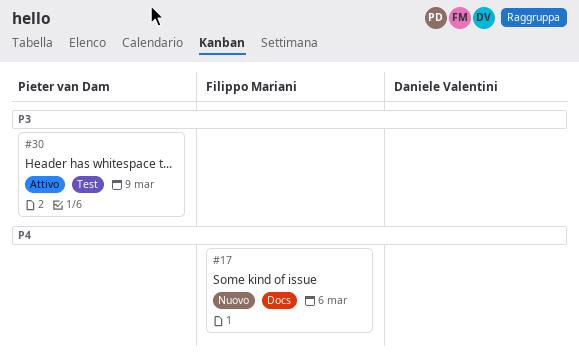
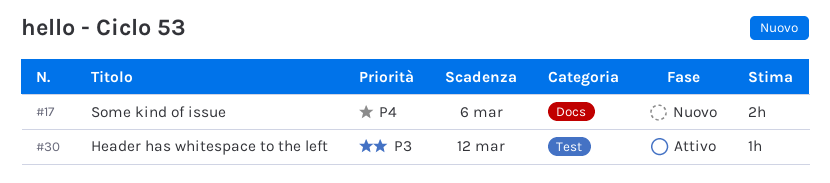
#30, due: Mar 9 -> Mar 12

